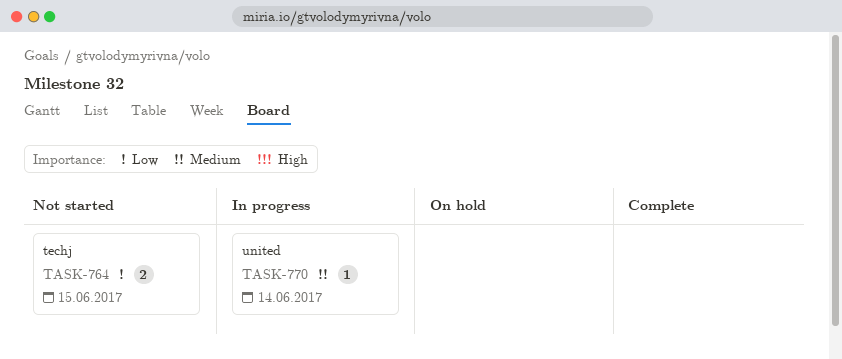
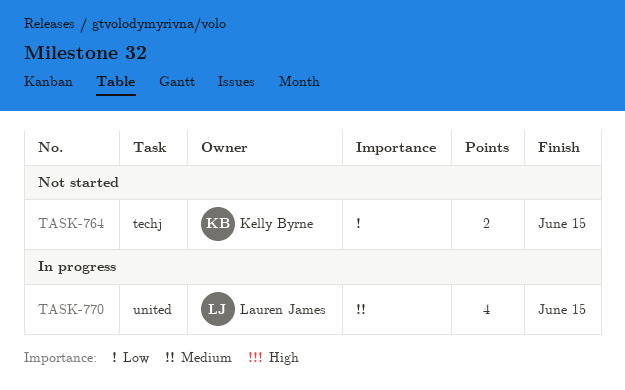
TASK-770, estimate: 1 -> 4
TASK-770, due: Jun 14 -> Jun 15

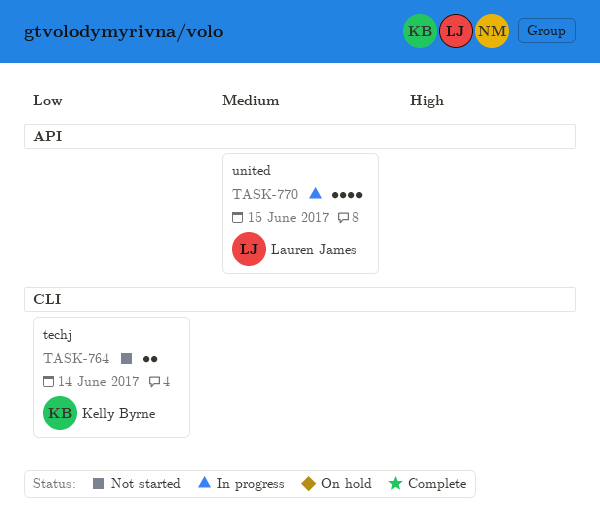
TASK-764, due: Jun 15 -> Jun 14

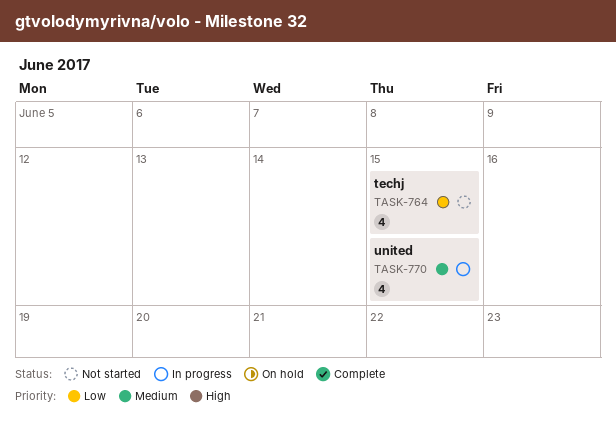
TASK-764, estimate: 2 -> 4
TASK-764, due: Jun 14 -> Jun 15

